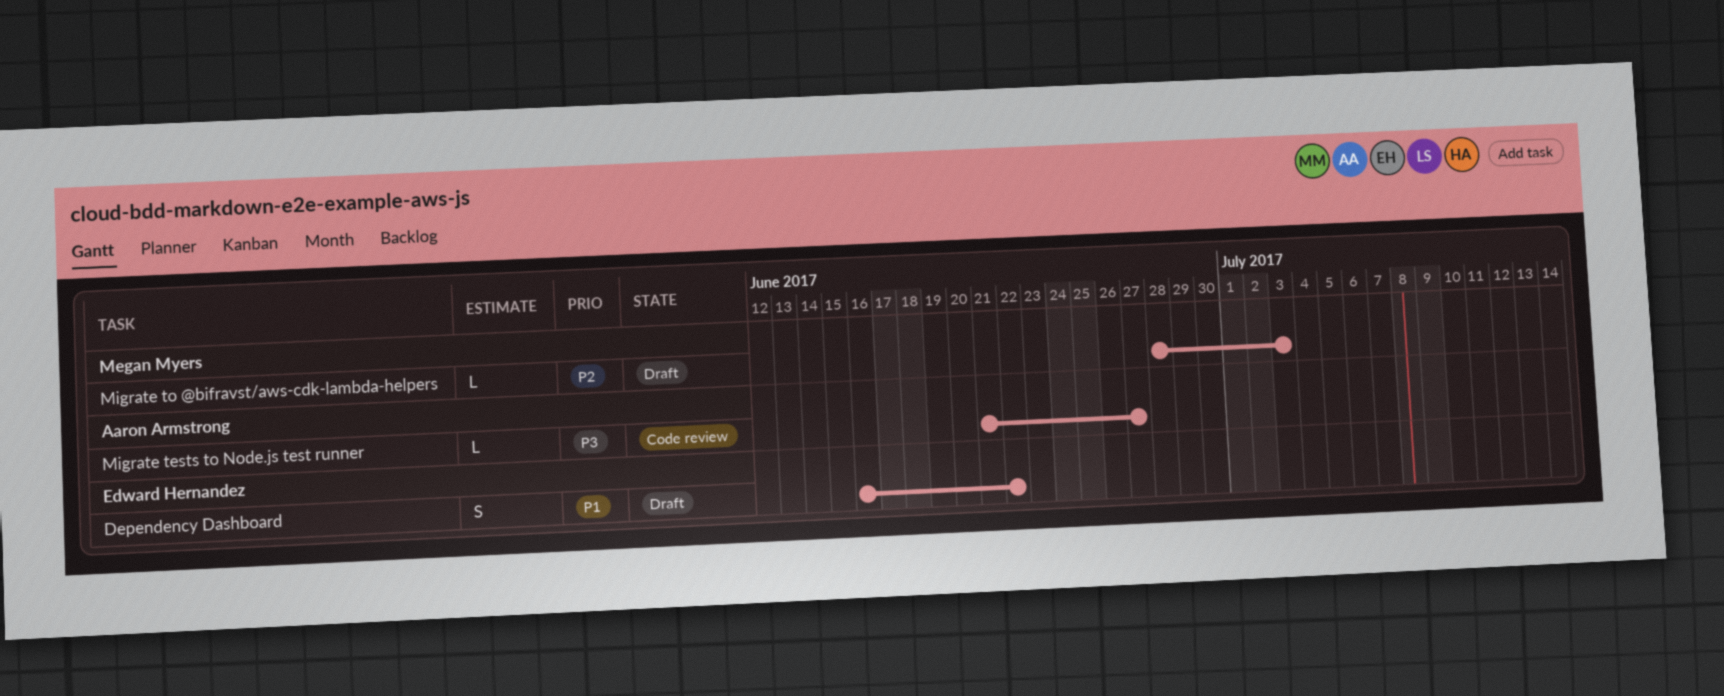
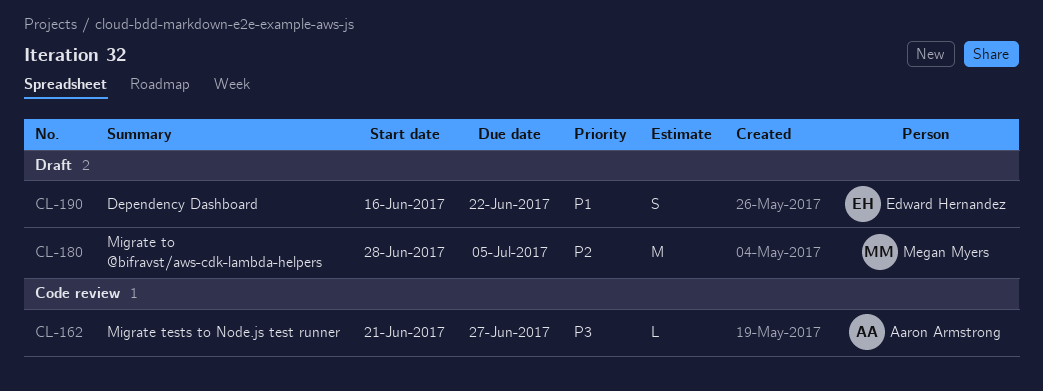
Migrate to @bifravst/aws-cdk-lambda-helpers, estimate: L -> M
Migrate to @bifravst/aws-cdk-lambda-helpers, due: Jul 3 -> Jul 5

